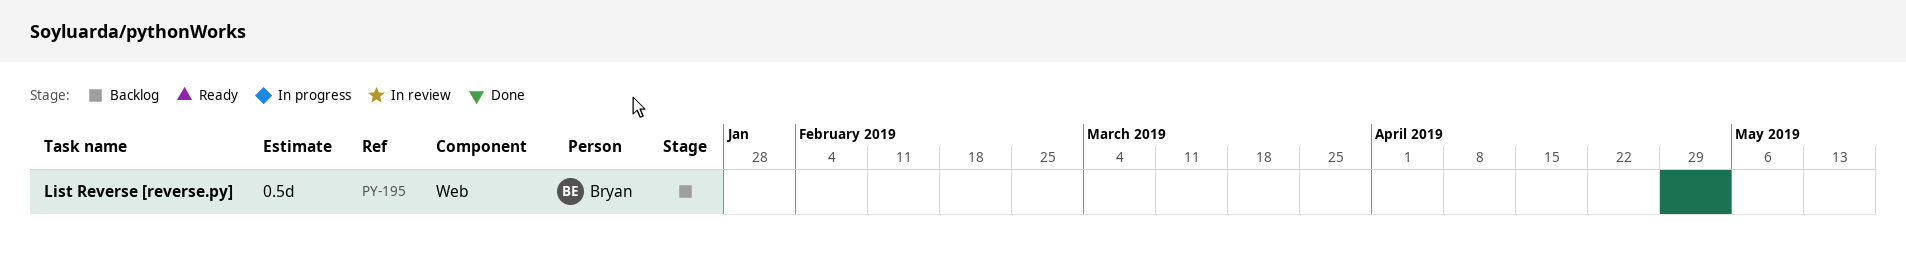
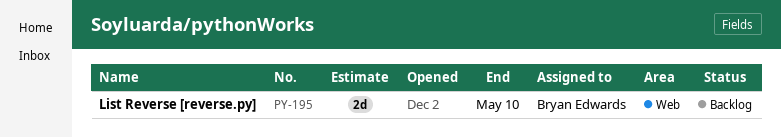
PY-195, estimate: 0.5d -> 2d
PY-195, due: May 3 -> May 10

